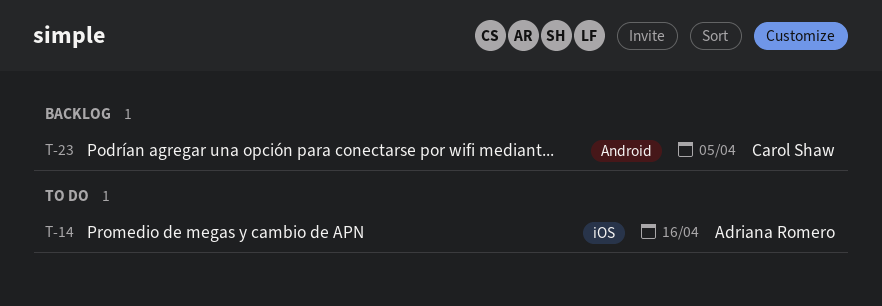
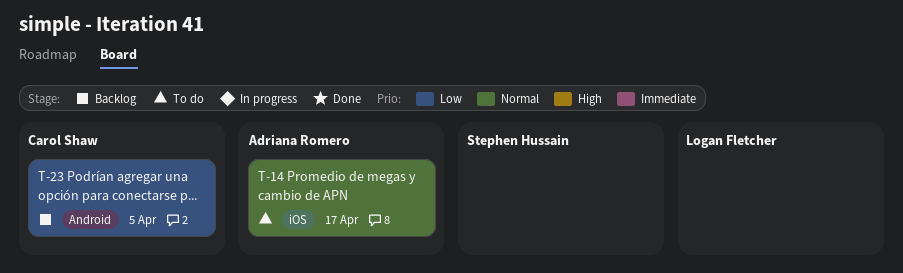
T-14, due: Apr 16 -> Apr 17

